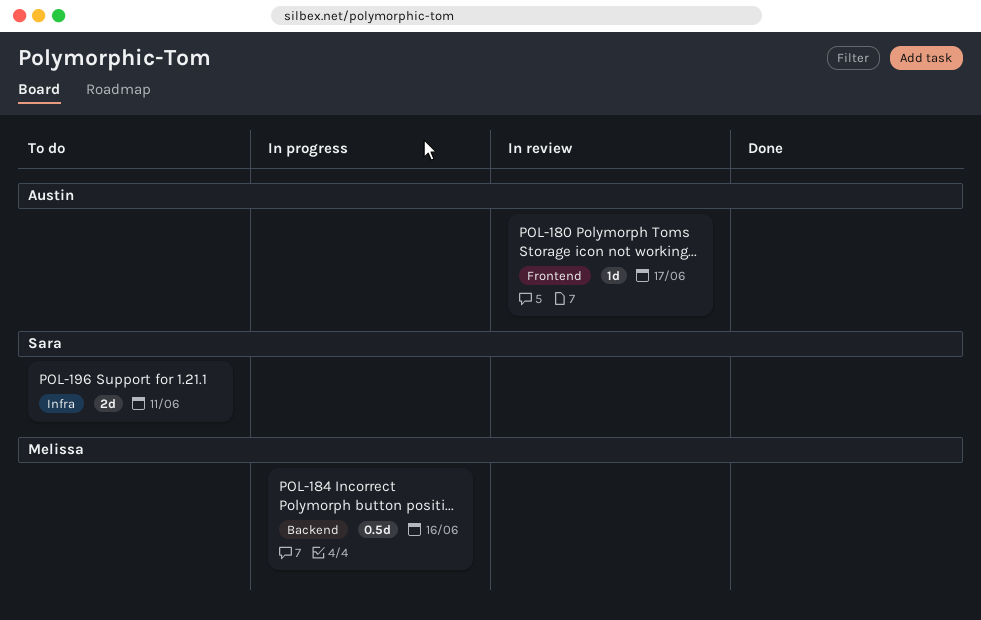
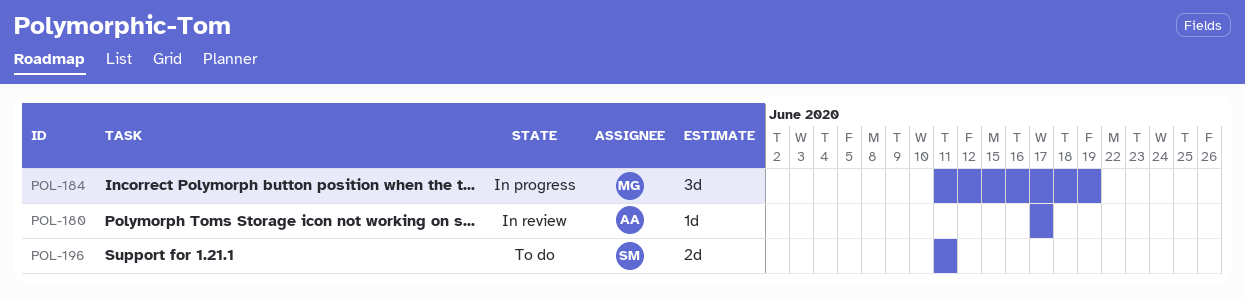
POL-184, estimate: 0.5d -> 3d
POL-184, due: Jun 16 -> Jun 19

